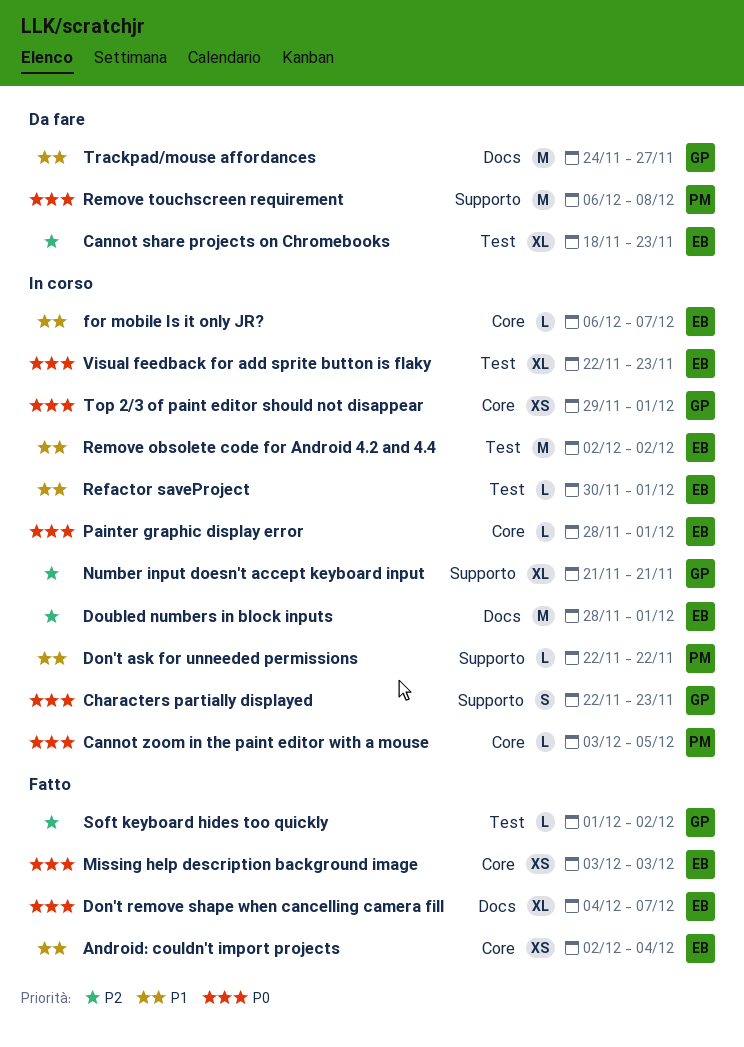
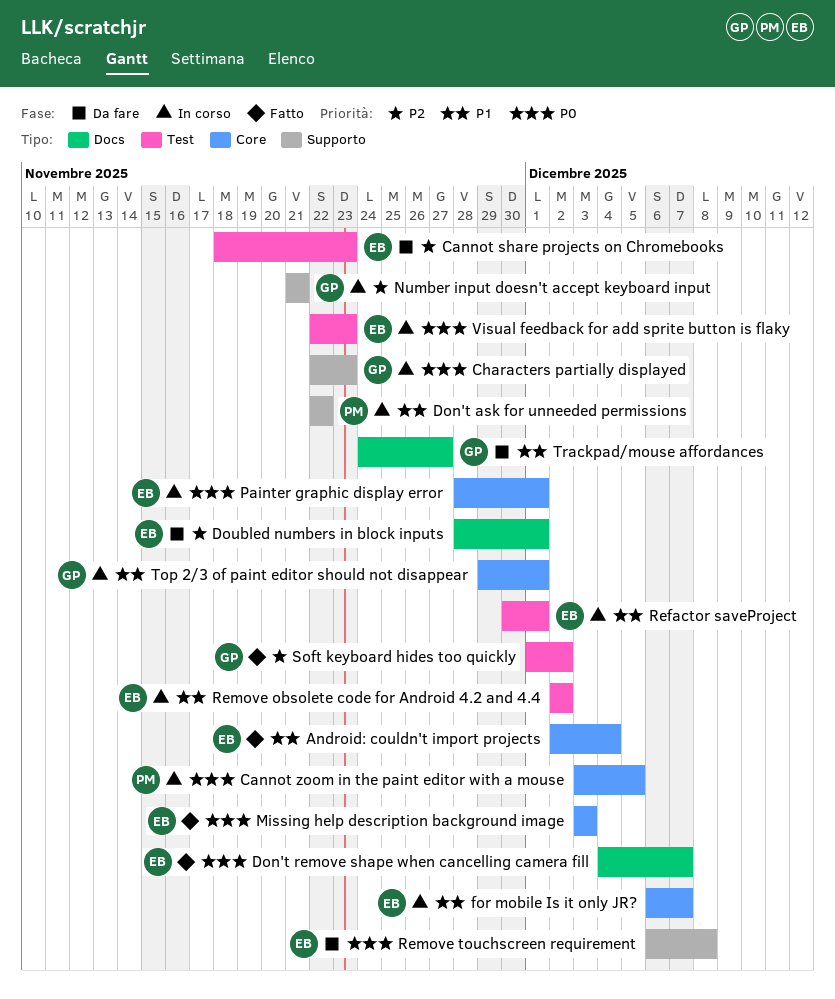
Doubled numbers in block inputs, status: In corso -> Da fare
Remove touchscreen requirement, owner: PM -> EB
Top 2/3 of paint editor should not disappear, priority: P0 -> P1

